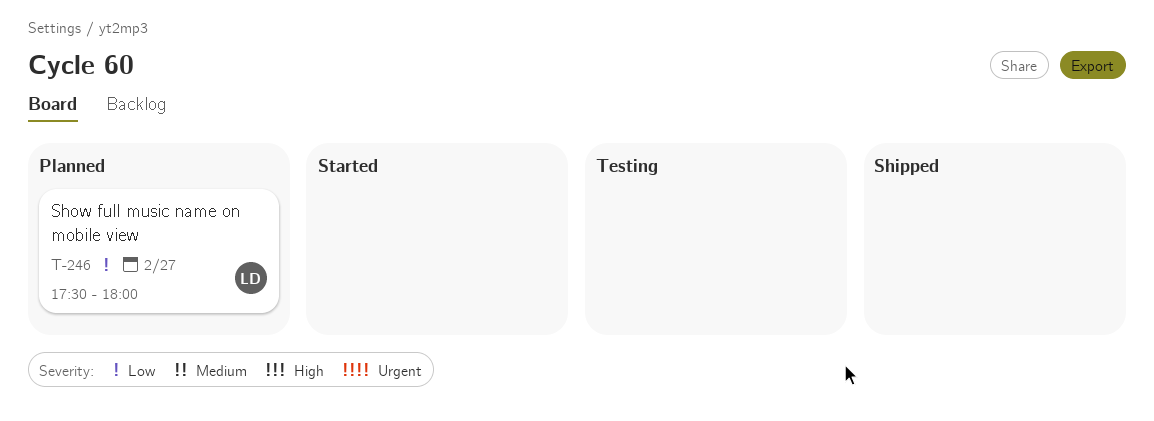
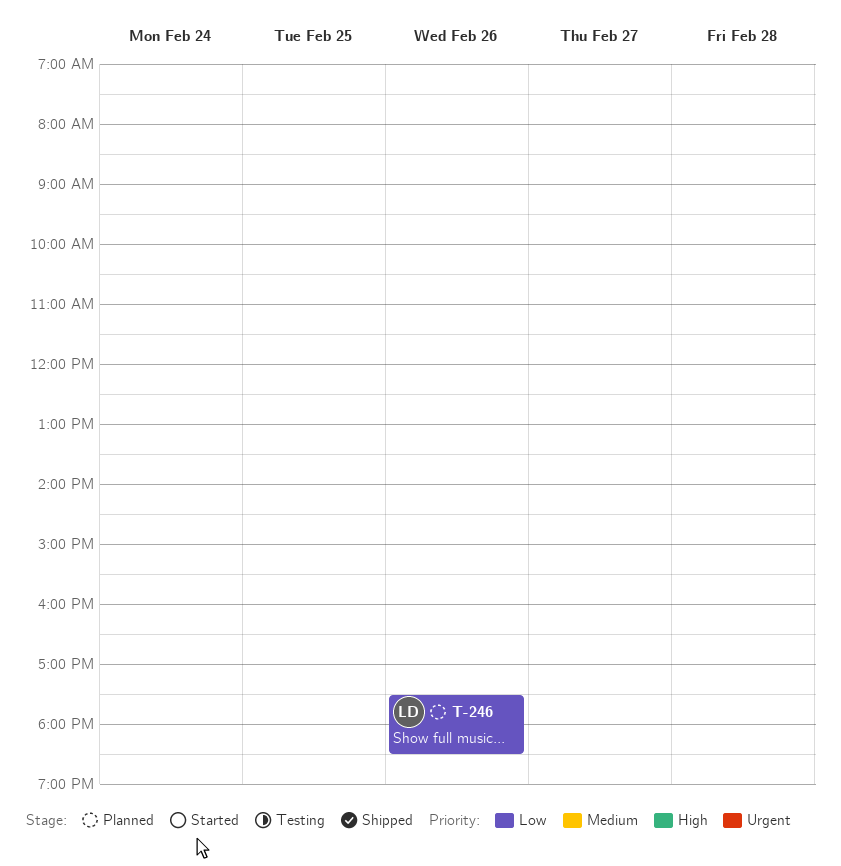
T-246, day: Feb 27 -> Feb 26
T-246, ends: 18:00 -> 18:30

